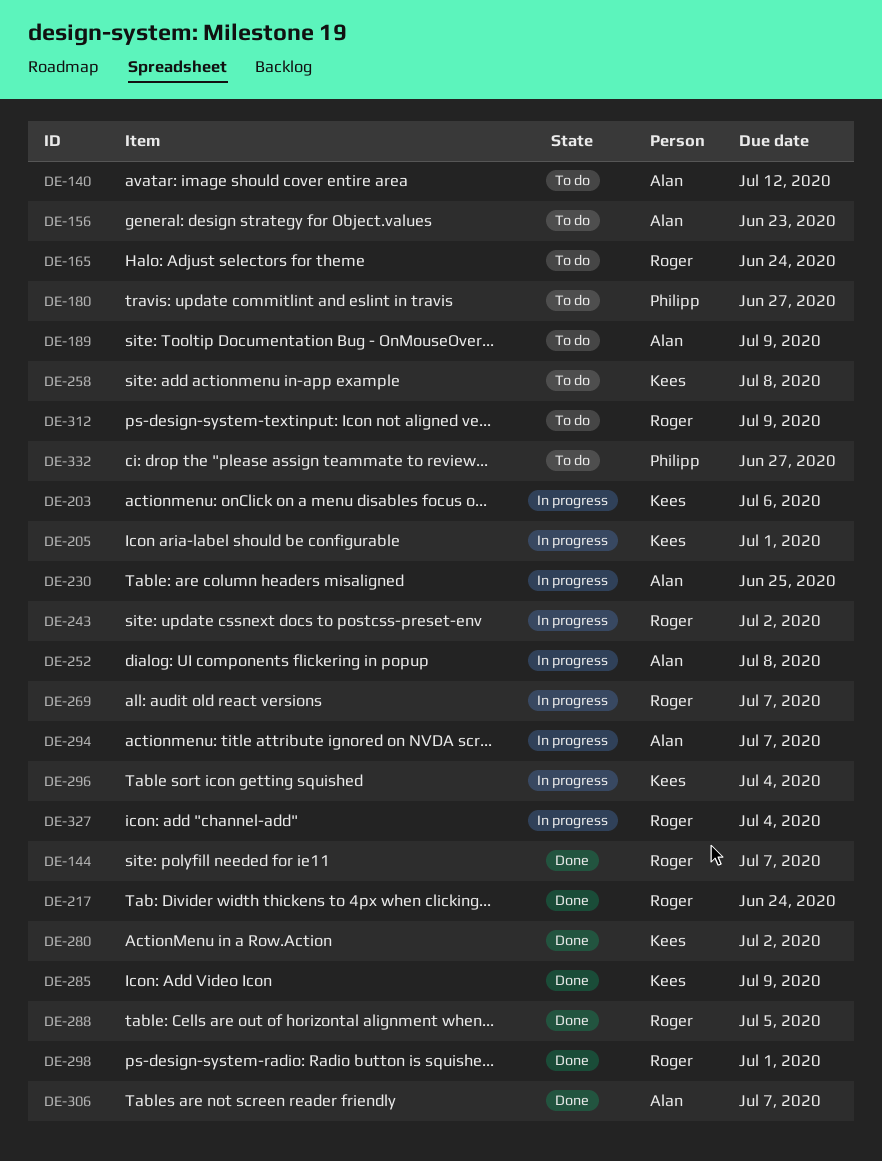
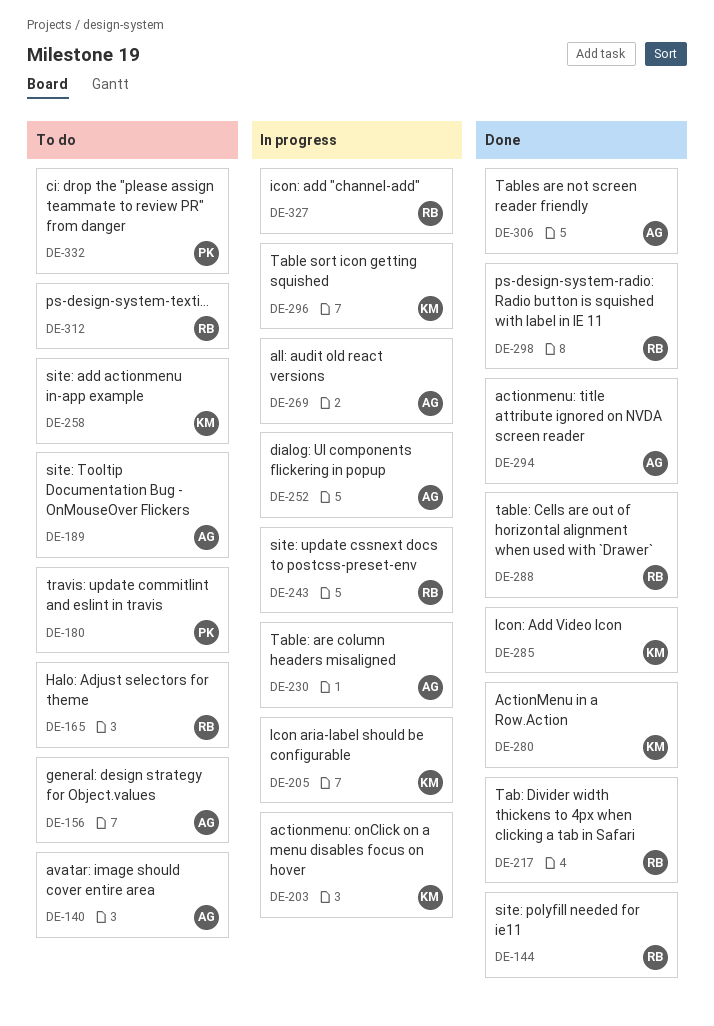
DE-269, owner: Roger -> Alan
DE-294, status: In progress -> Done

